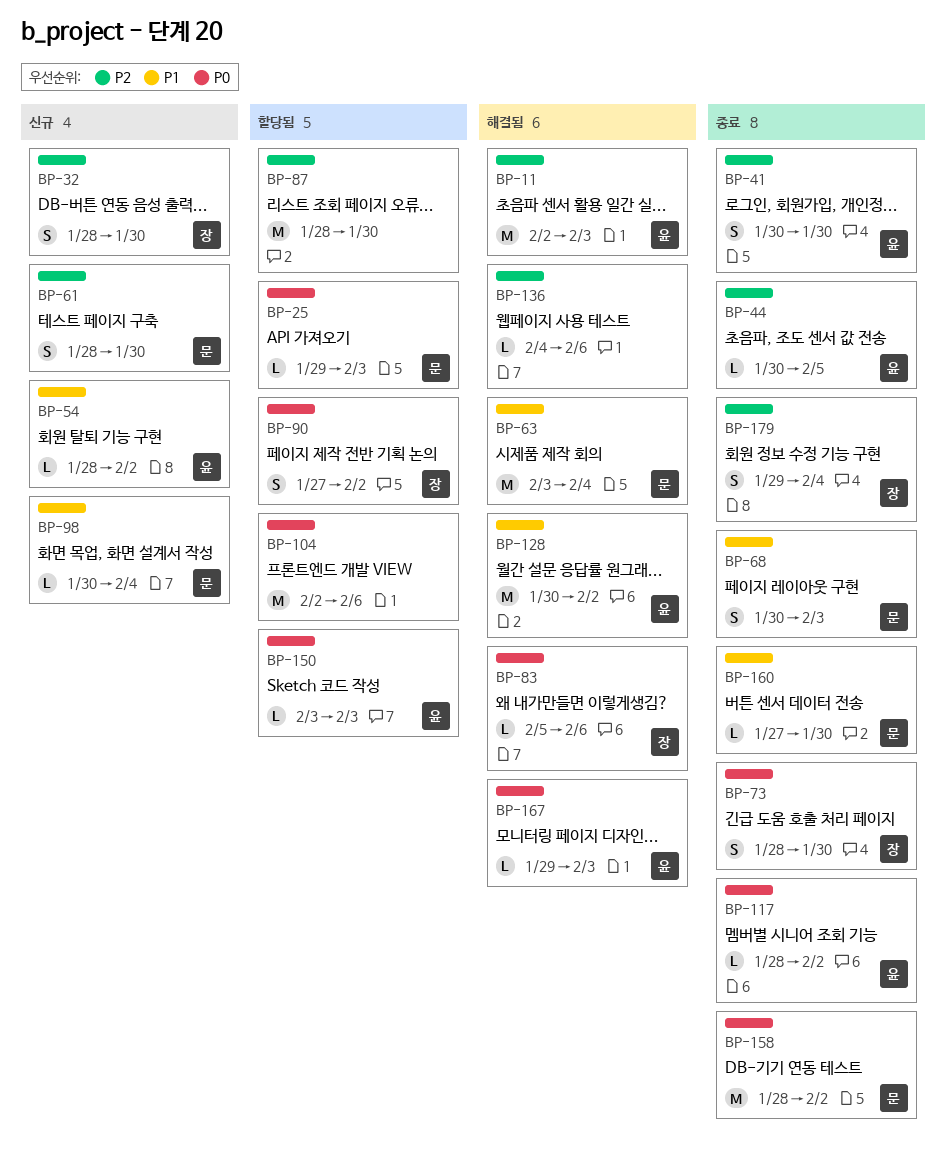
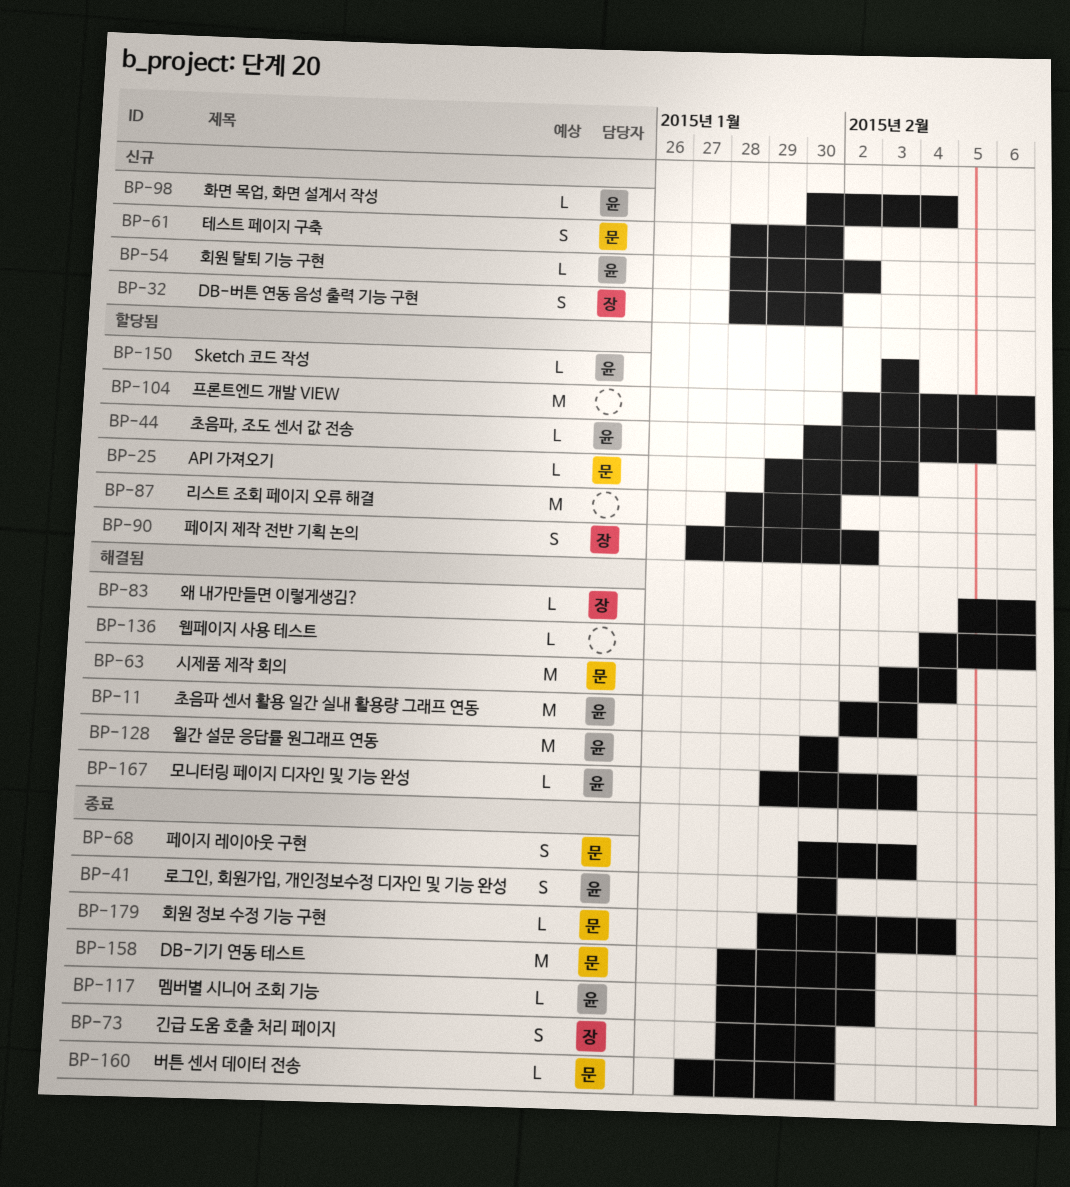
BP-44, status: 종료 -> 할당됨
BP-98, owner: 문 -> 윤
BP-128, due: Feb 2 -> Jan 30
BP-179, owner: 장 -> 문
BP-179, estimate: S -> L

